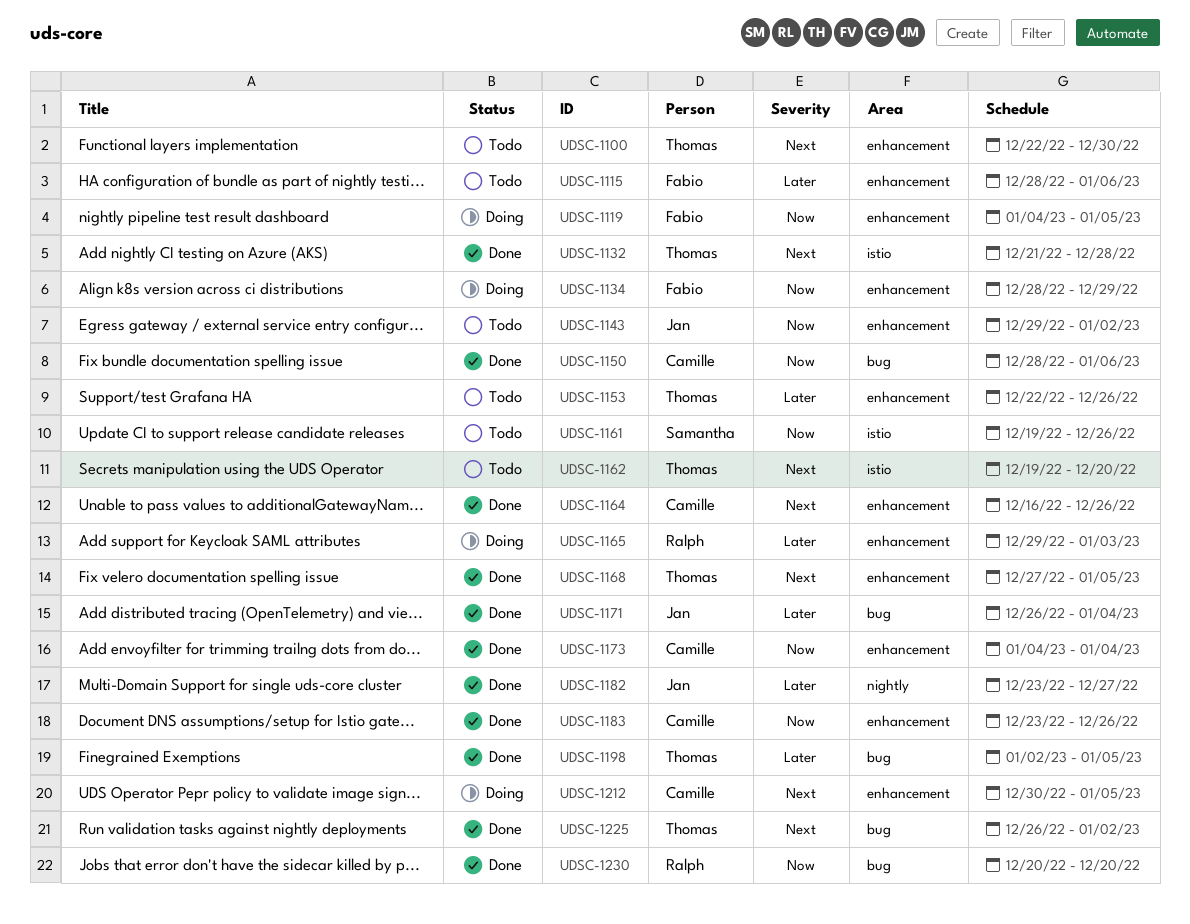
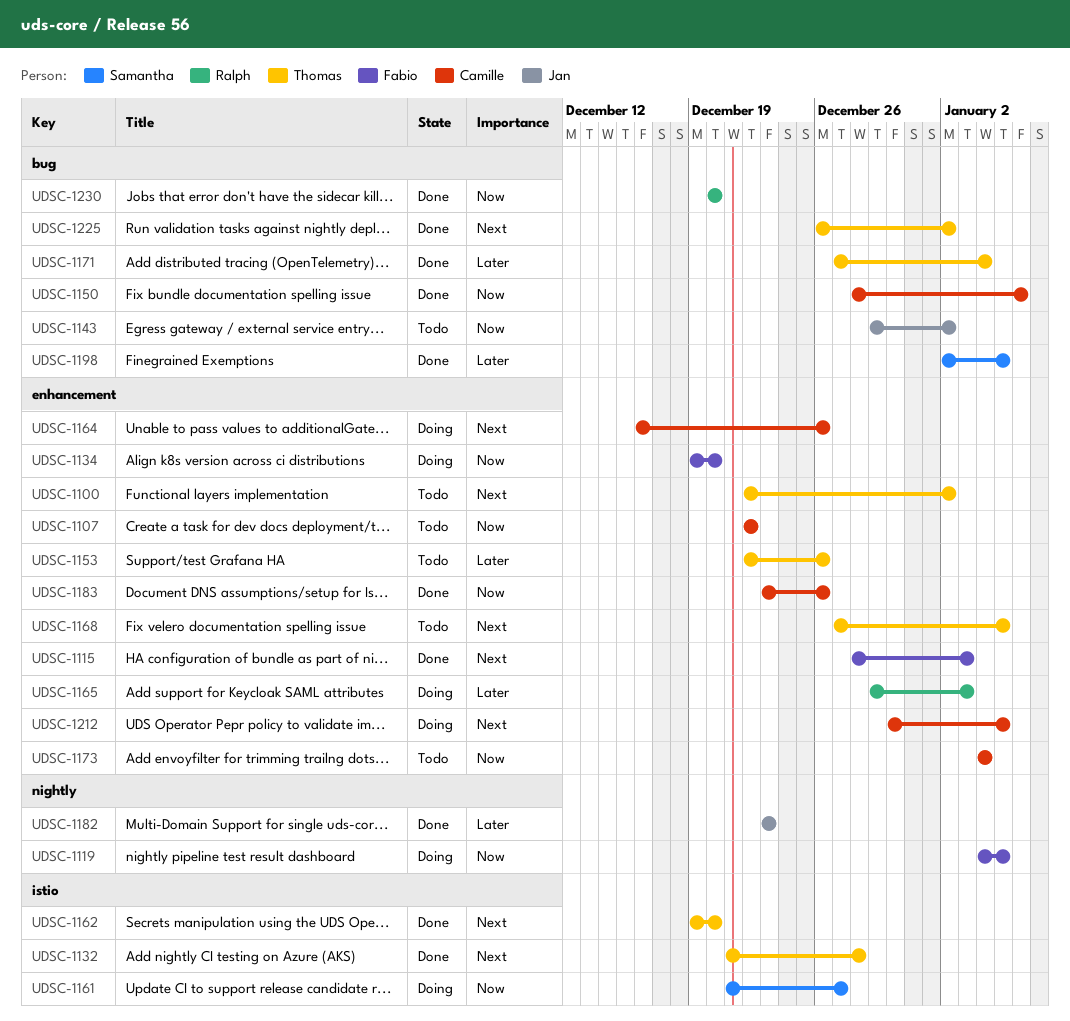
UDSC-1100, due: Dec 30 -> Jan 2
UDSC-1107: none -> present
UDSC-1115, status: Todo -> Done
UDSC-1115, priority: Later -> Next
UDSC-1115, due: Jan 6 -> Jan 3
UDSC-1119, label: enhancement -> nightly
UDSC-1134, start: Dec 28 -> Dec 19
UDSC-1134, due: Dec 29 -> Dec 20
UDSC-1143, label: enhancement -> bug
UDSC-1161, status: Todo -> Doing
UDSC-1161, start: Dec 19 -> Dec 21
UDSC-1161, due: Dec 26 -> Dec 27
UDSC-1162, status: Todo -> Done
UDSC-1164, status: Done -> Doing
UDSC-1168, status: Done -> Todo
UDSC-1171, owner: Jan -> Thomas
UDSC-1171, start: Dec 26 -> Dec 27
UDSC-1173, status: Done -> Todo
UDSC-1182, due: Dec 27 -> Dec 23
UDSC-1198, owner: Thomas -> Samantha

